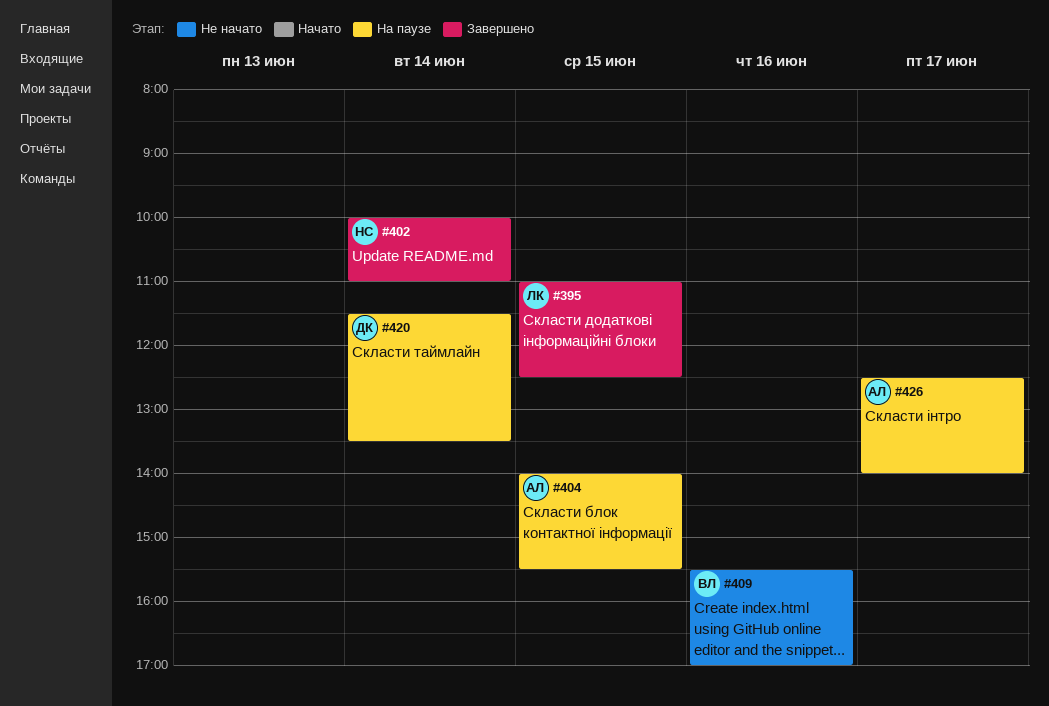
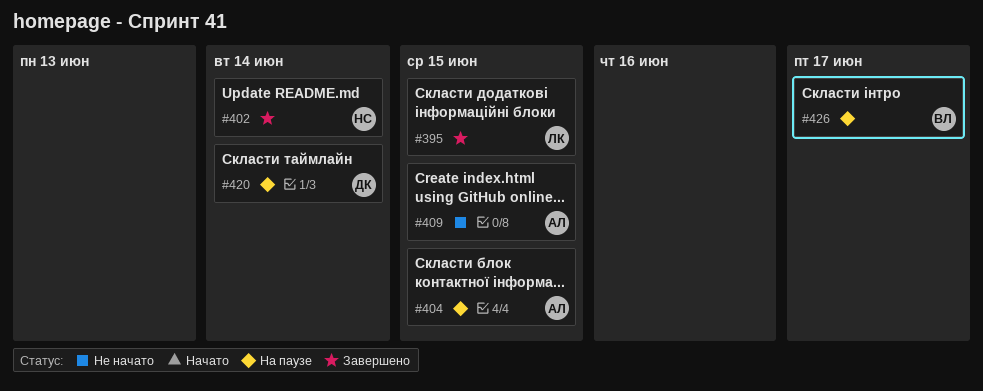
#409, owner: ВЛ -> АЛ
#409, day: Jun 16 -> Jun 15
#426, owner: АЛ -> ВЛ

